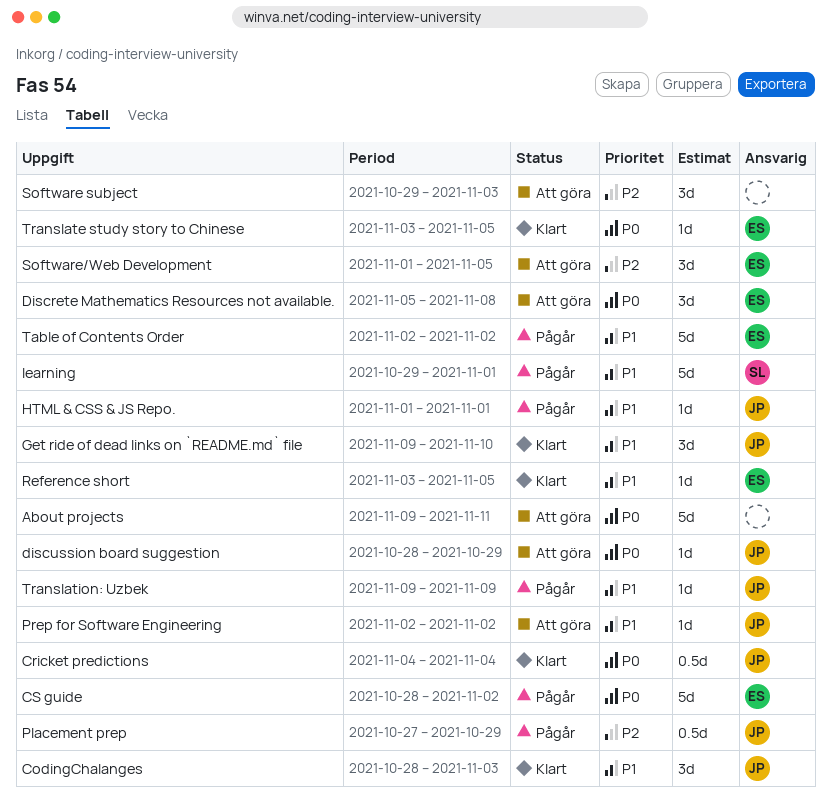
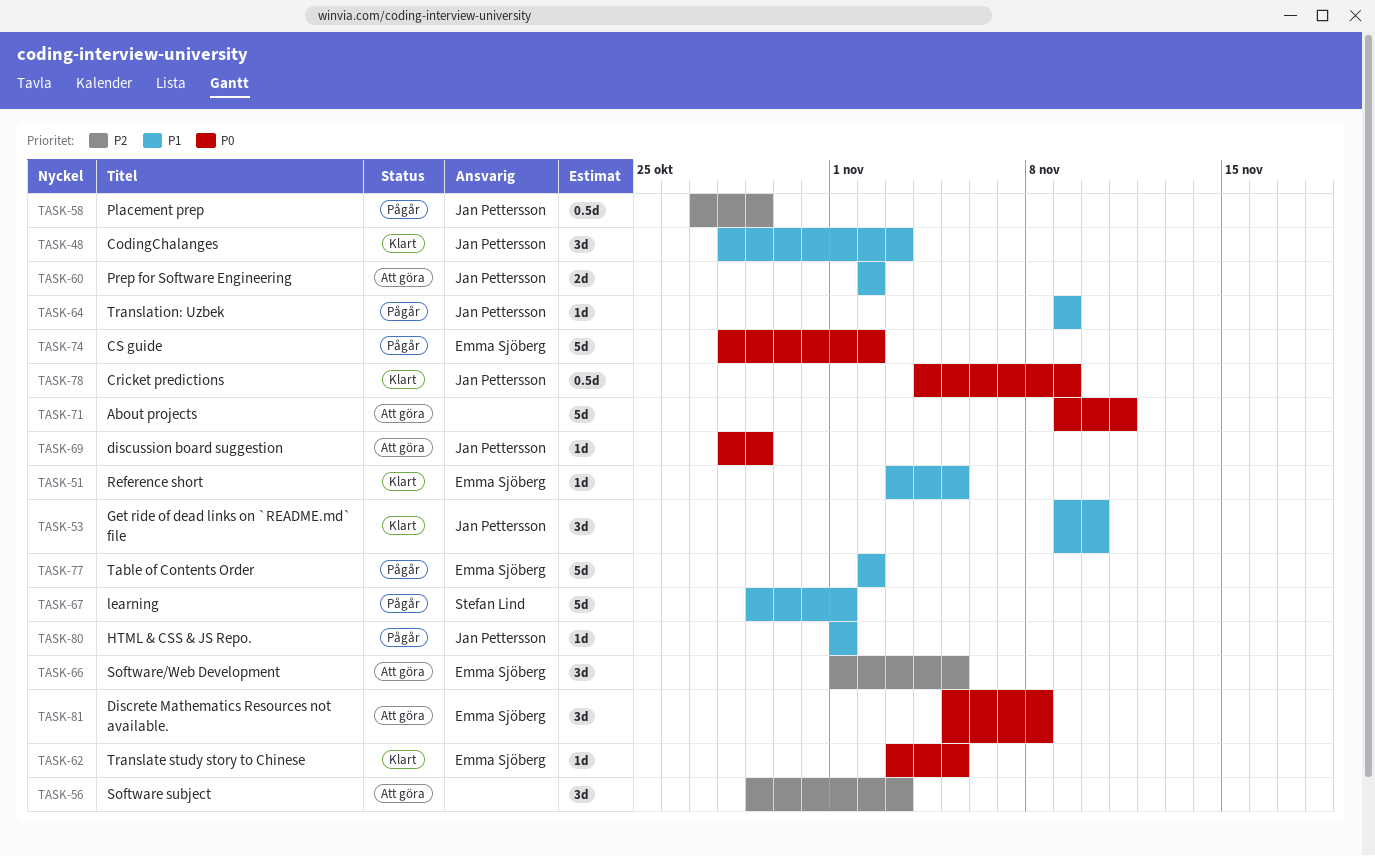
Cricket predictions, due: Nov 4 -> Nov 9
Prep for Software Engineering, estimate: 1d -> 2d

